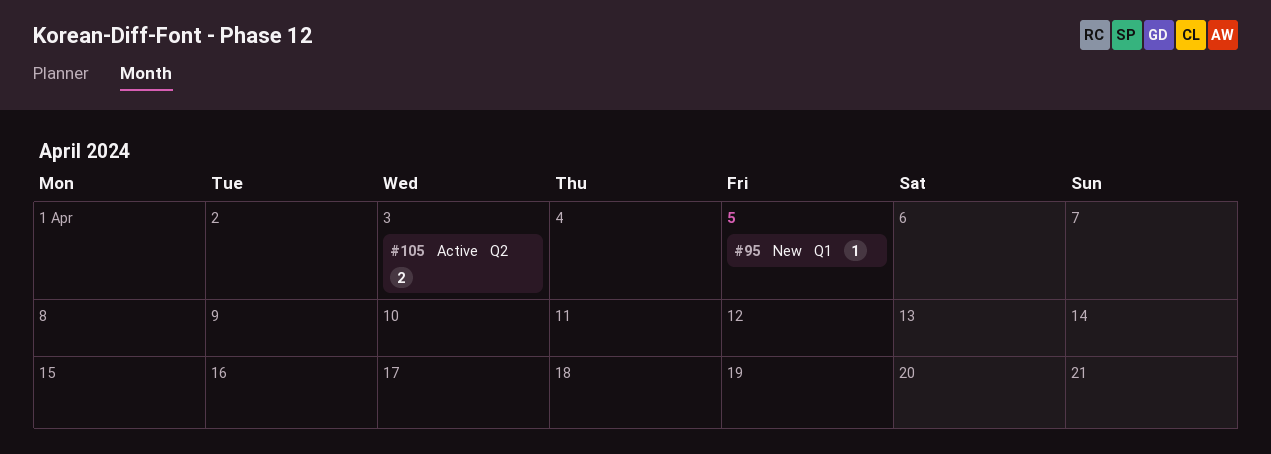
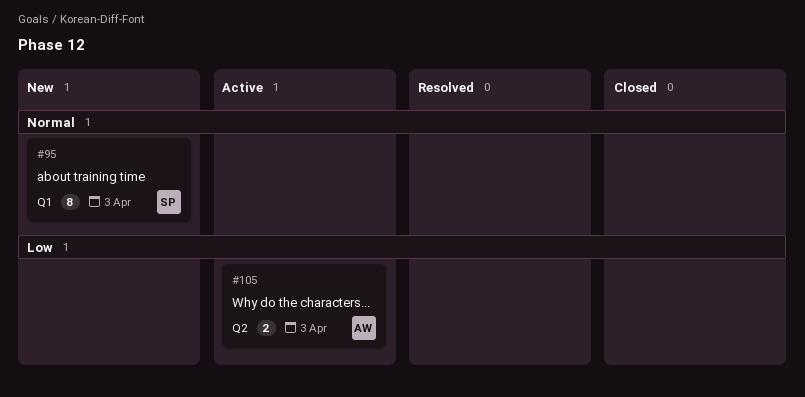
#95, estimate: 1 -> 8
#95, due: Apr 5 -> Apr 3

